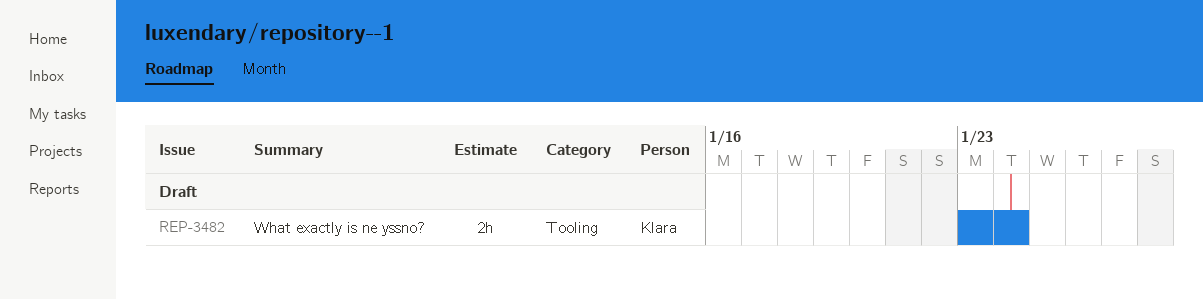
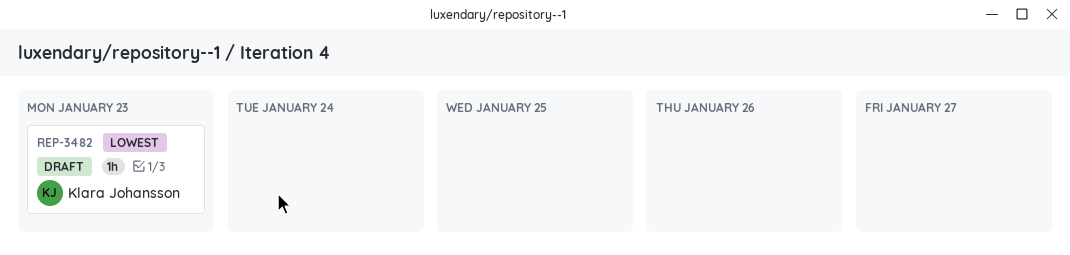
REP-3482, estimate: 2h -> 1h
REP-3482, due: Jan 24 -> Jan 23

